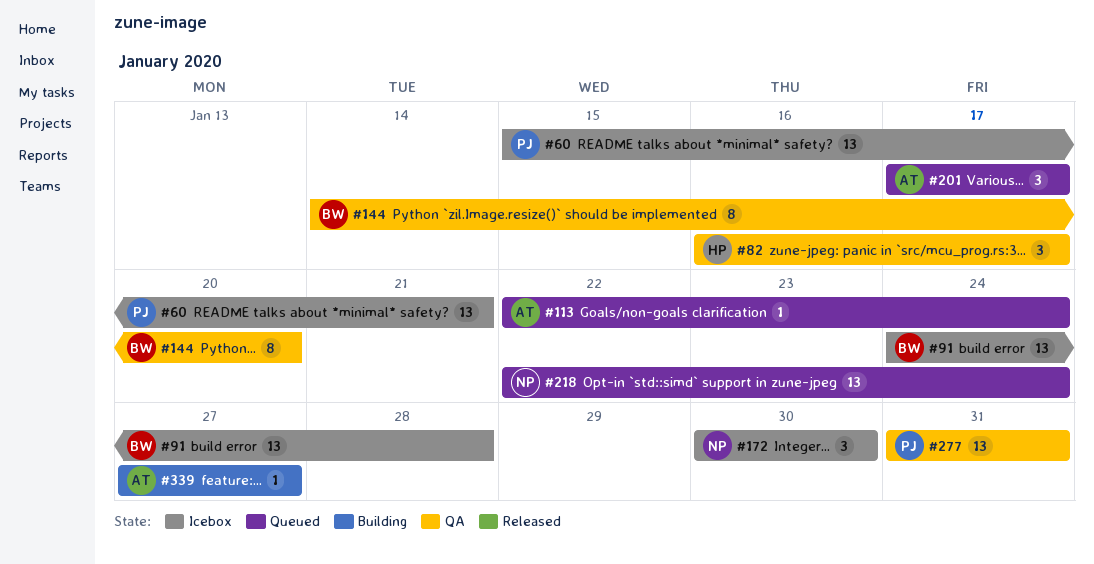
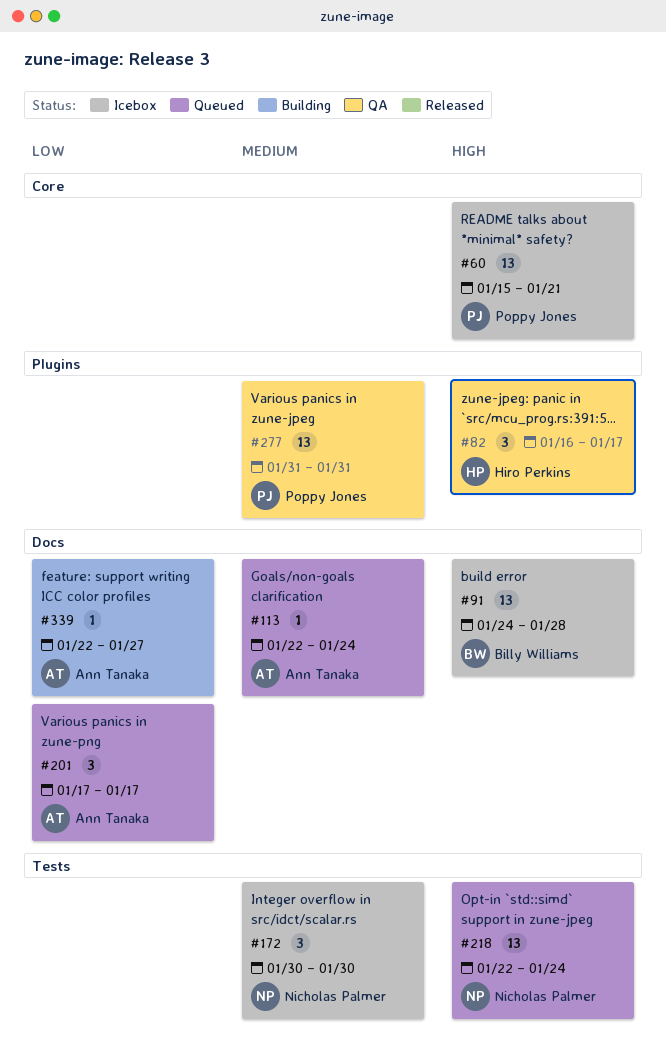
#144: present -> none
#339, start: Jan 27 -> Jan 22

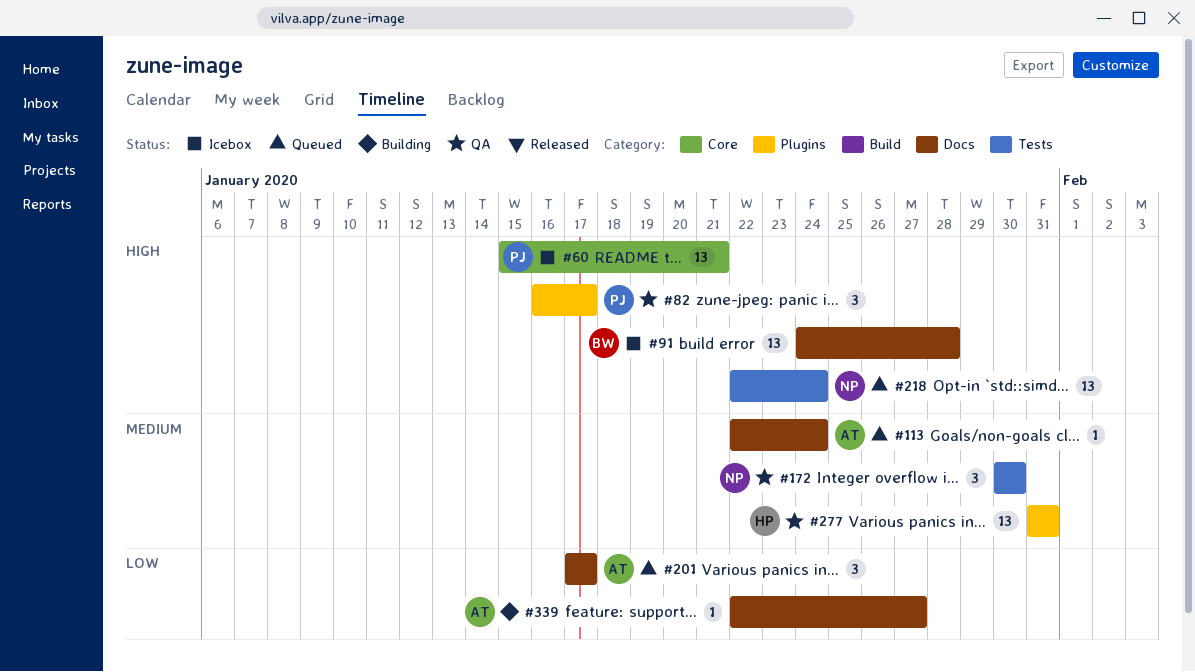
#82, owner: Hiro Perkins -> Poppy Jones
#172, status: Icebox -> QA
#277, owner: Poppy Jones -> Hiro Perkins

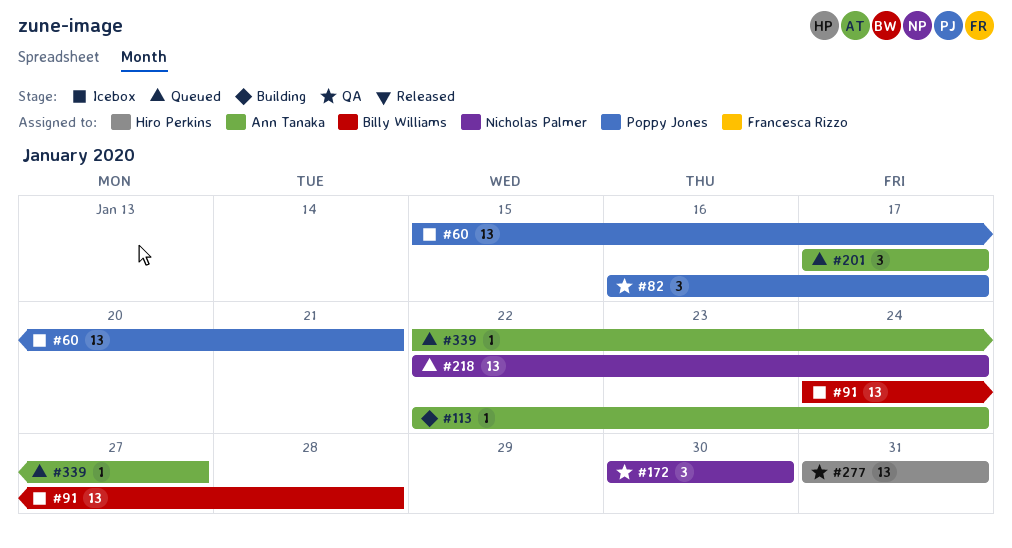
#113, status: Queued -> Building
#339, status: Building -> Queued

